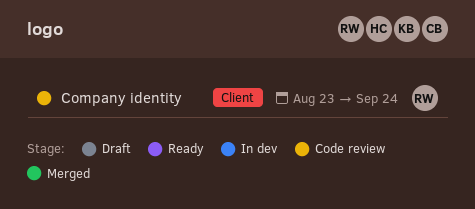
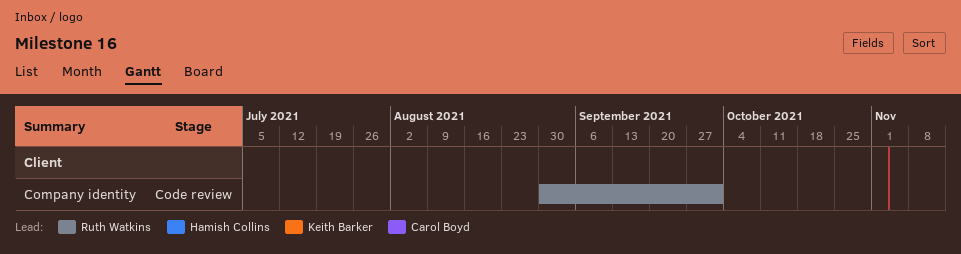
Company identity, start: Aug 23 -> Aug 30
Company identity, due: Sep 24 -> Oct 1

